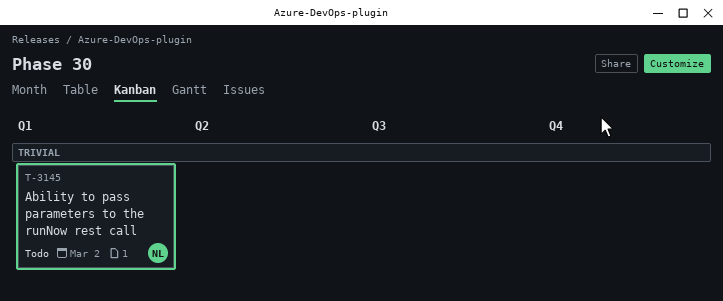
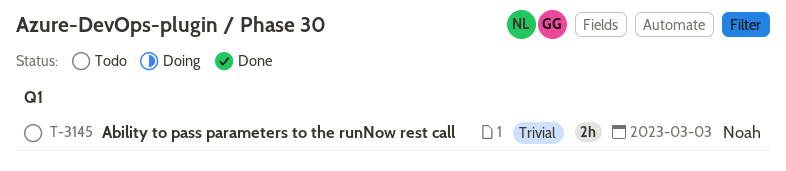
T-3145, due: Mar 2 -> Mar 3

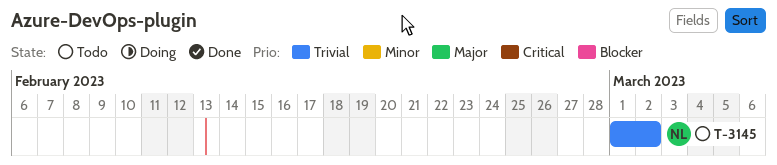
T-3145, due: Mar 3 -> Mar 2

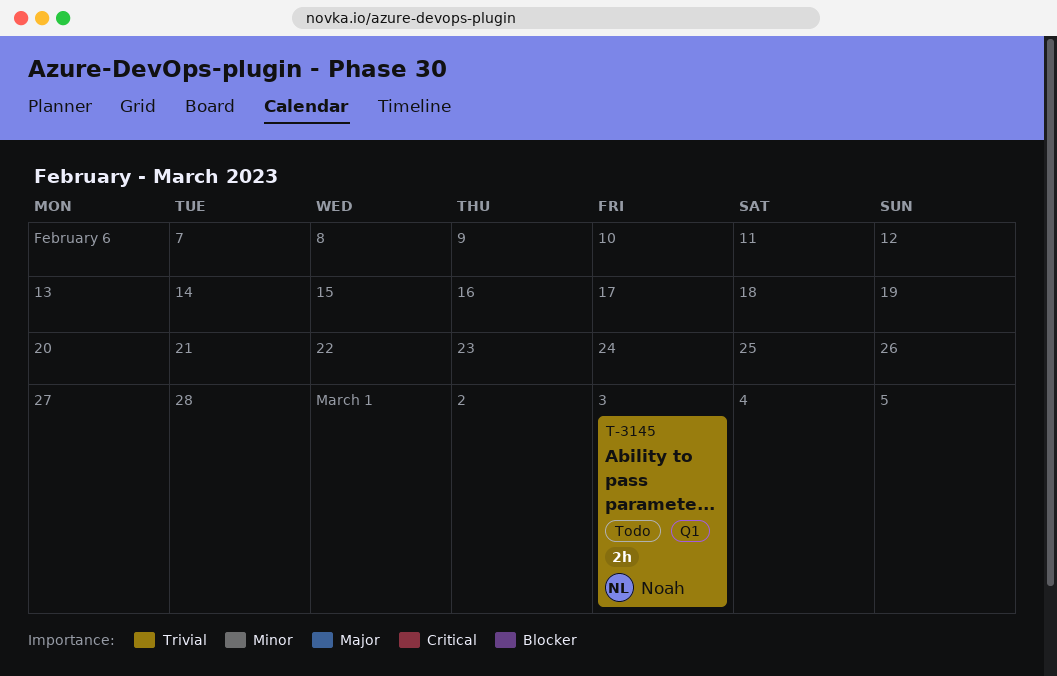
T-3145, due: Mar 2 -> Mar 3

